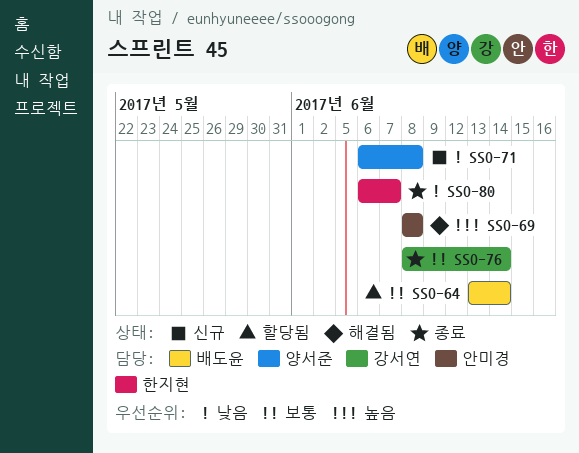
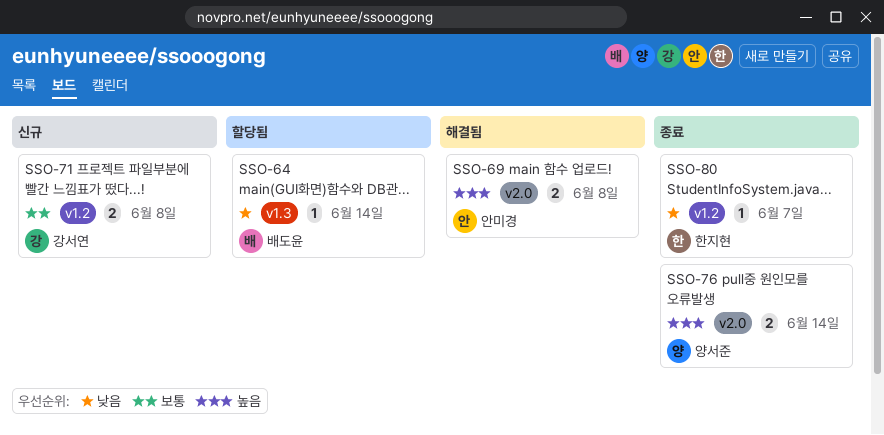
SSO-64, priority: 보통 -> 낮음
SSO-71, owner: 양서준 -> 강서연
SSO-71, priority: 낮음 -> 보통
SSO-76, owner: 강서연 -> 양서준
SSO-76, priority: 보통 -> 높음

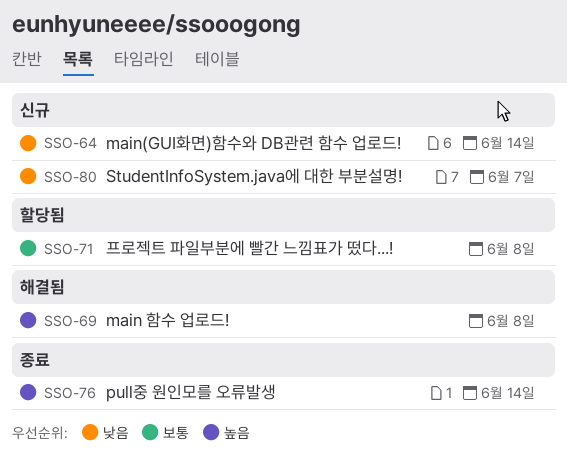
SSO-64, status: 할당됨 -> 신규
SSO-71, status: 신규 -> 할당됨
SSO-80, status: 종료 -> 신규

